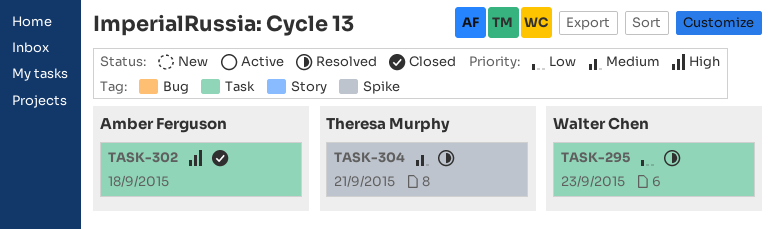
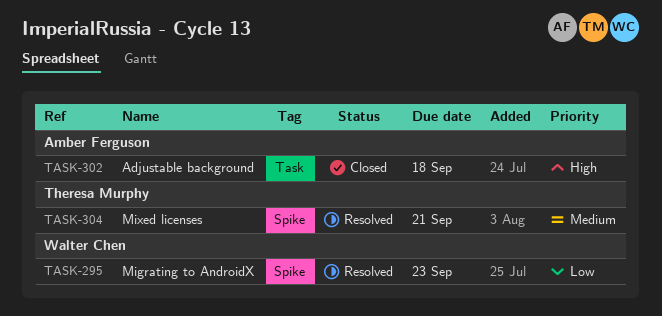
TASK-295, label: Task -> Spike

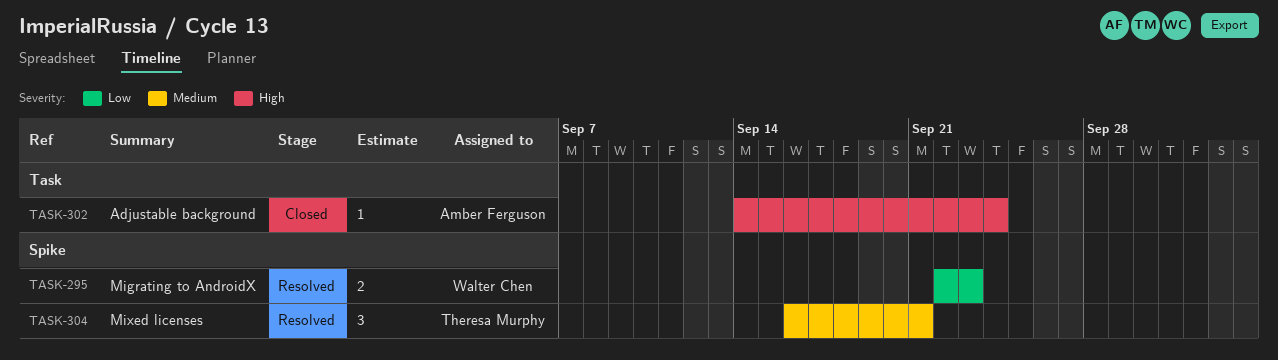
TASK-302, due: Sep 18 -> Sep 24

